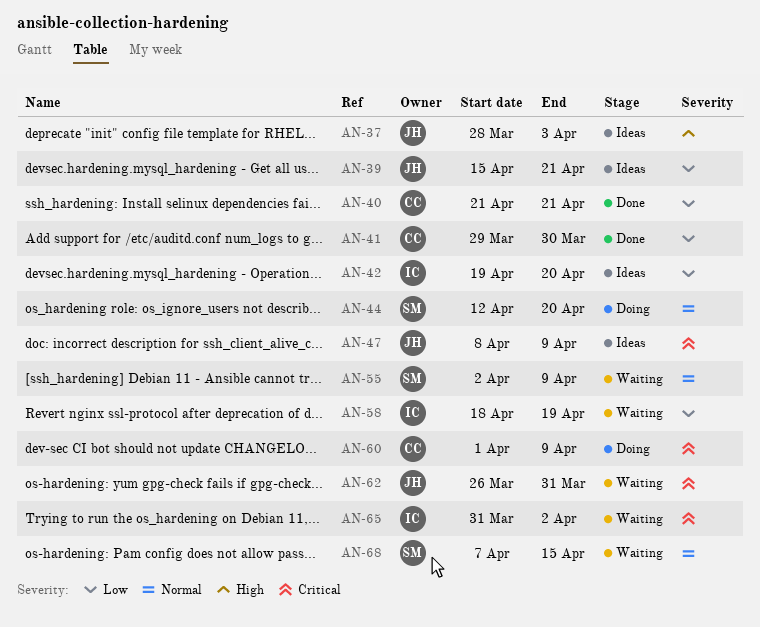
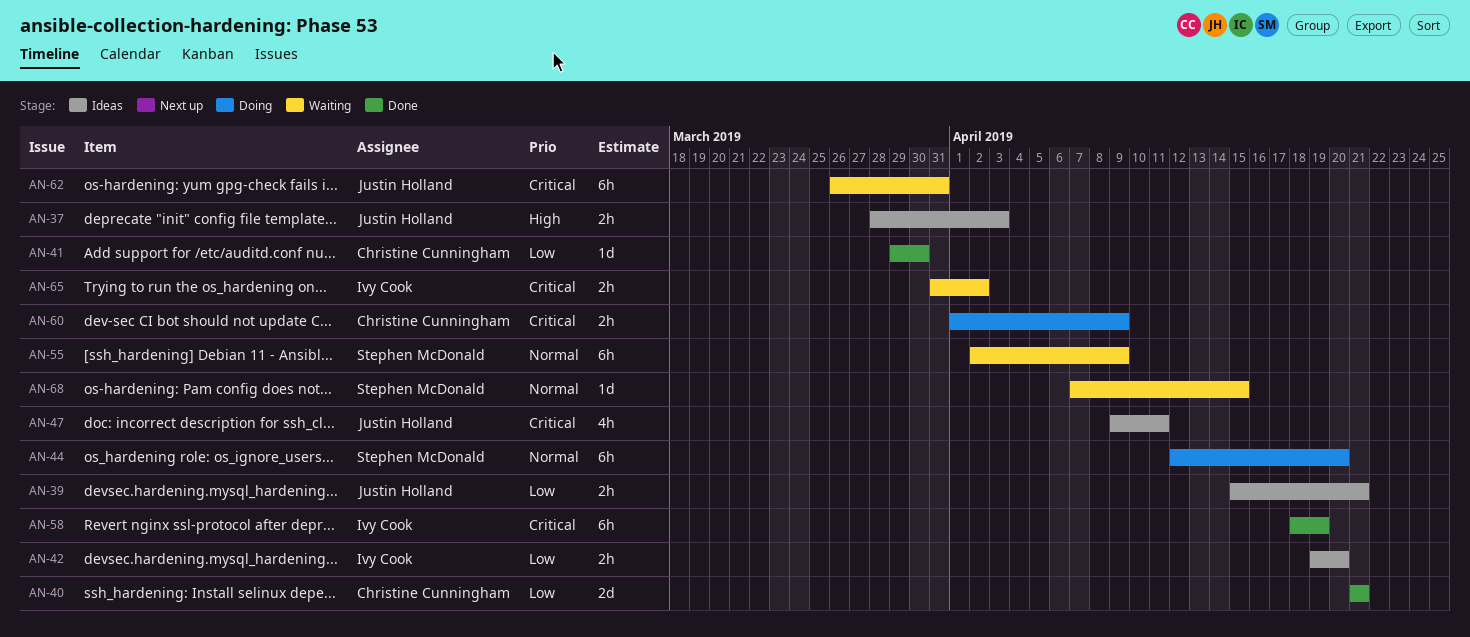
AN-47, start: Apr 8 -> Apr 9
AN-47, due: Apr 9 -> Apr 11
AN-58, status: Waiting -> Done
AN-58, priority: Low -> Critical

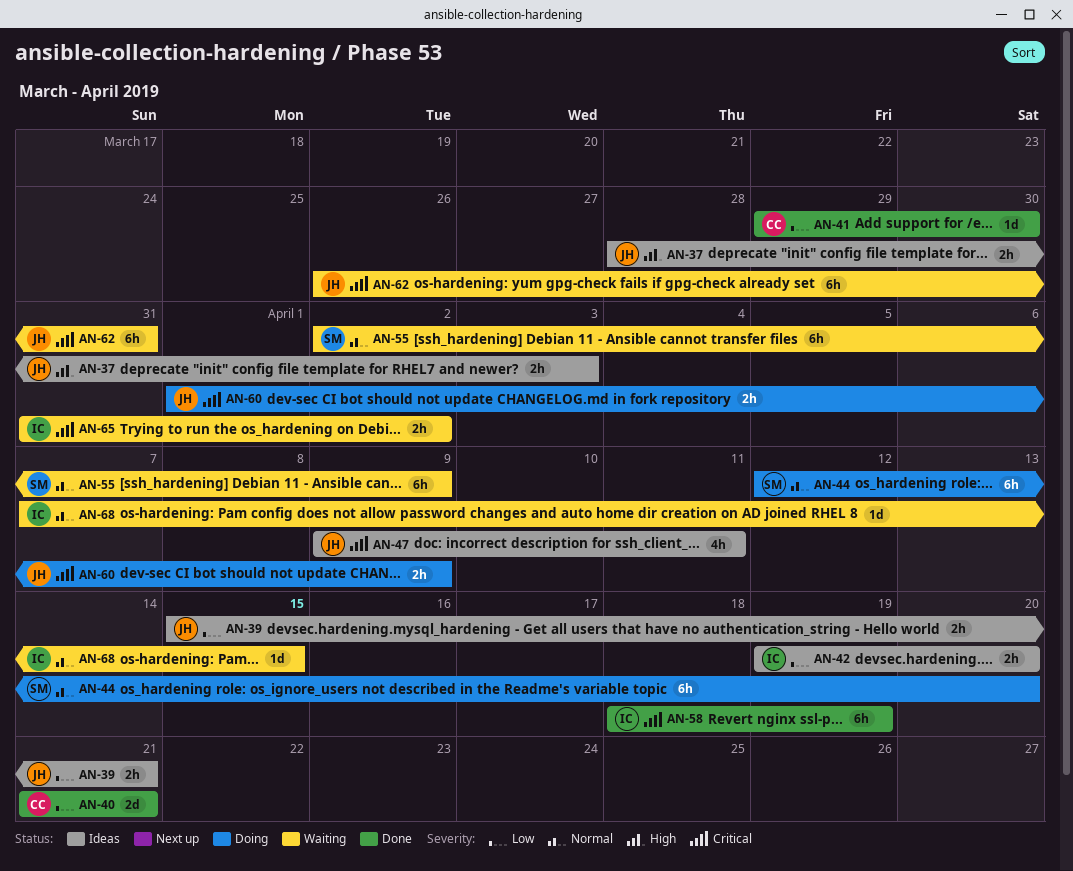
AN-60, owner: Christine Cunningham -> Justin Holland
AN-68, owner: Stephen McDonald -> Ivy Cook

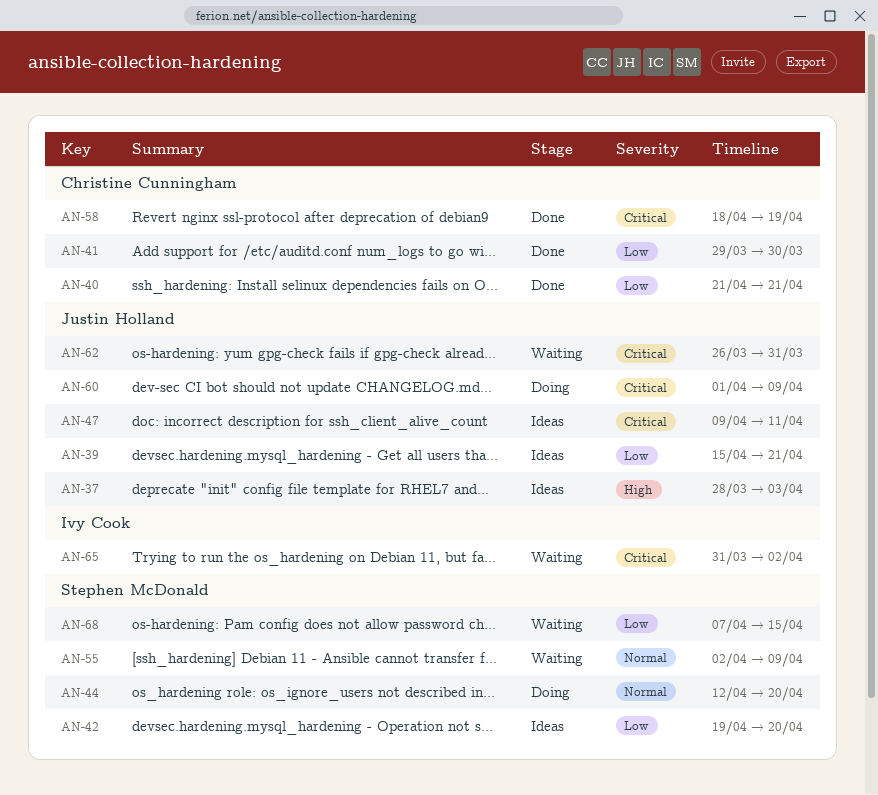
AN-42, owner: Ivy Cook -> Stephen McDonald
AN-58, owner: Ivy Cook -> Christine Cunningham
AN-68, owner: Ivy Cook -> Stephen McDonald
AN-68, priority: Normal -> Low

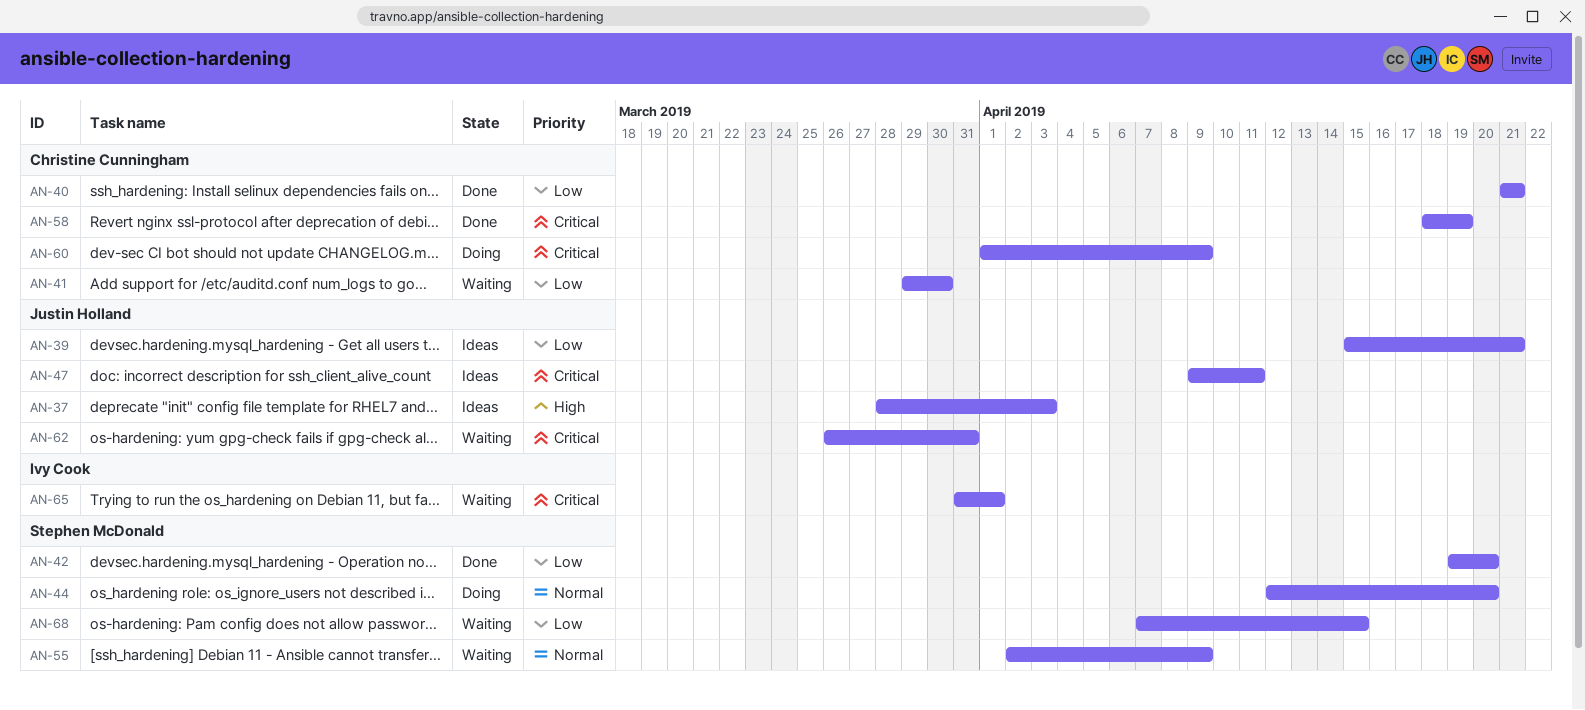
AN-41, status: Done -> Waiting
AN-42, status: Ideas -> Done
AN-60, owner: Justin Holland -> Christine Cunningham
AN-65, due: Apr 2 -> Apr 1

